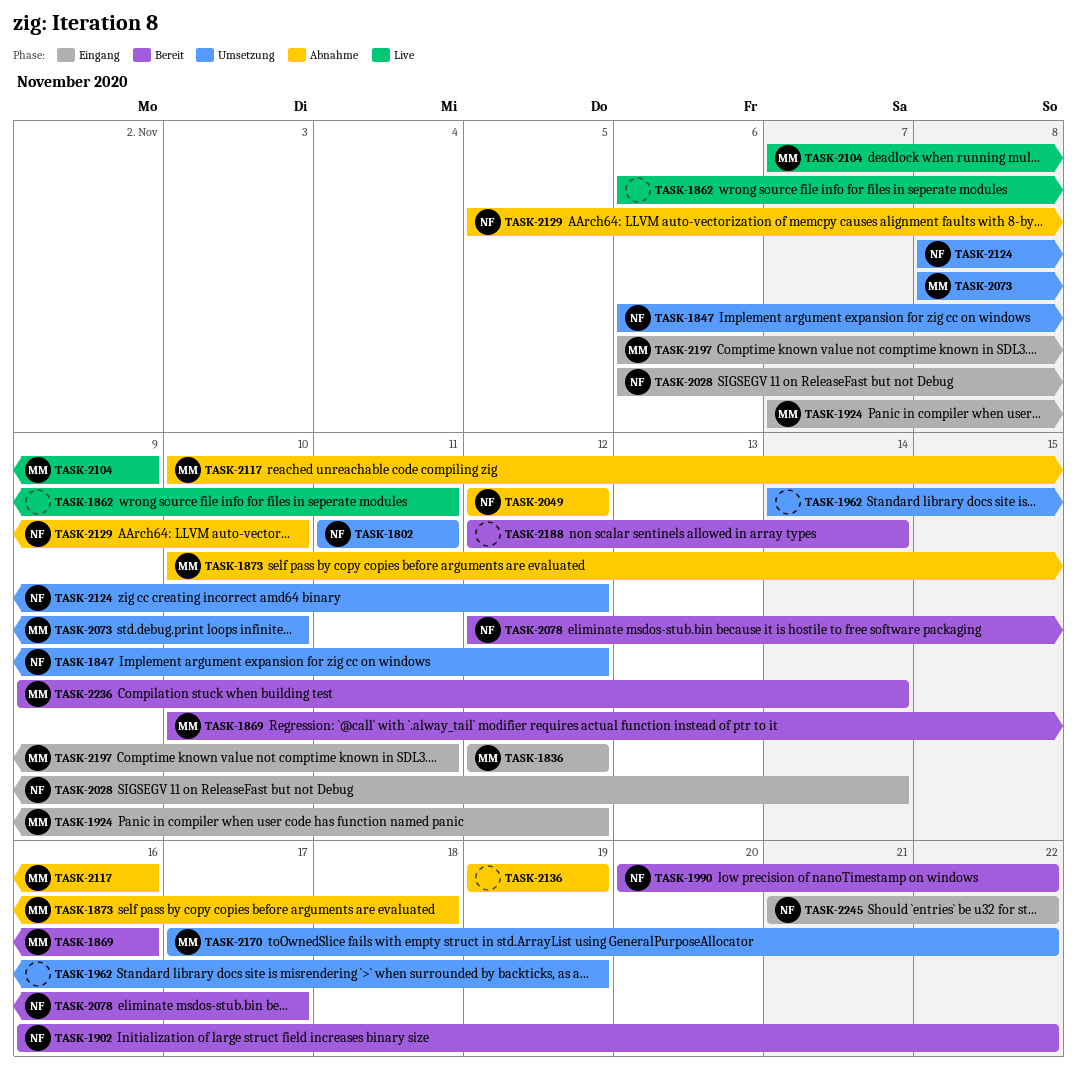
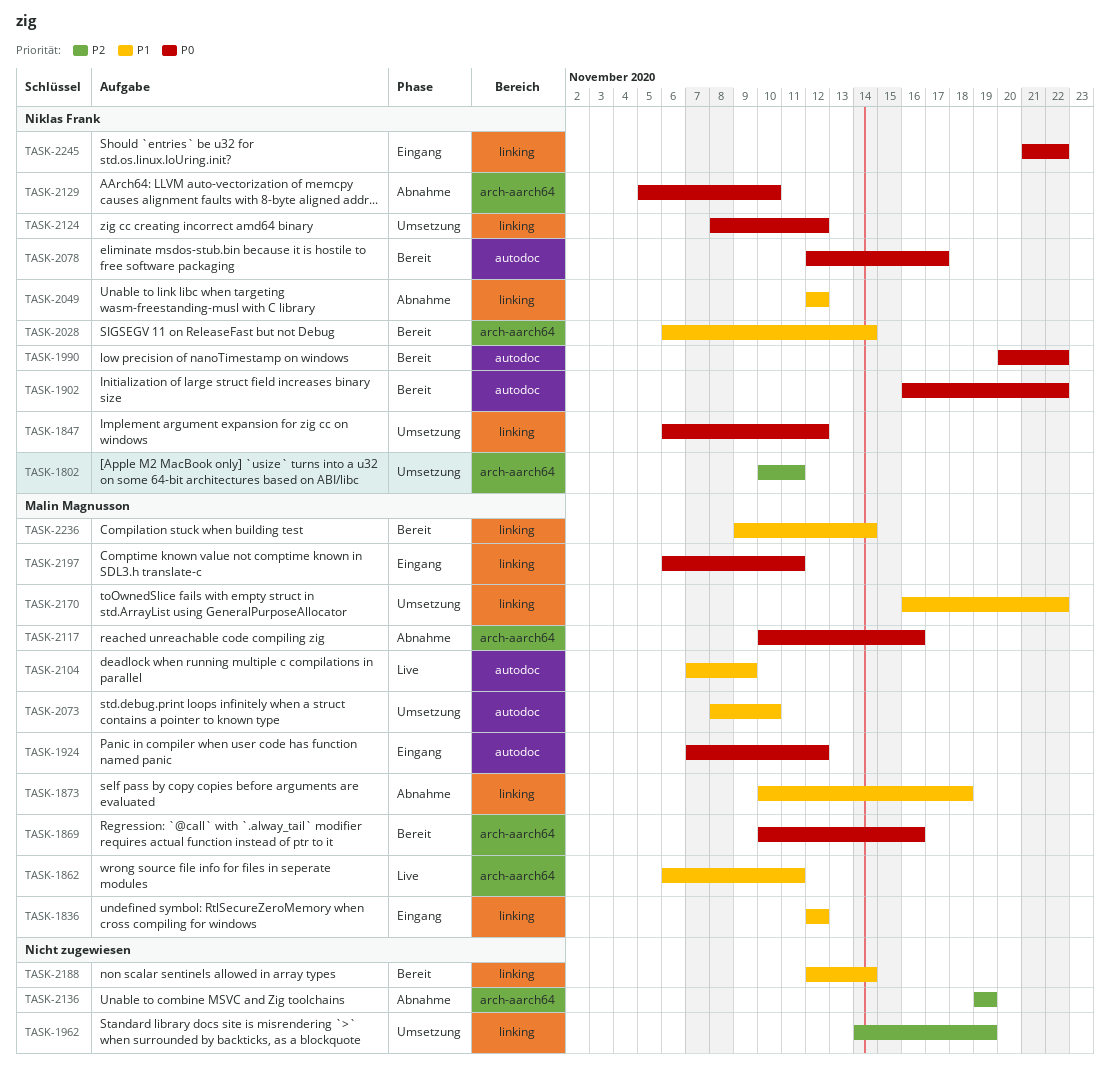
TASK-1802, start: Nov 11 -> Nov 10
TASK-1862, owner: none -> Malin Magnusson
TASK-2028, status: Eingang -> Bereit
TASK-2170, start: Nov 17 -> Nov 16

